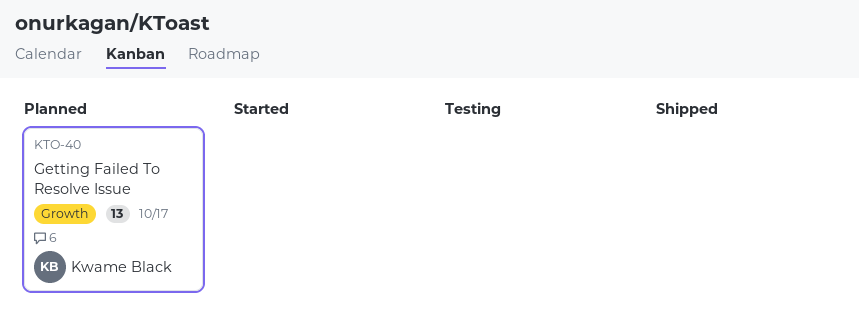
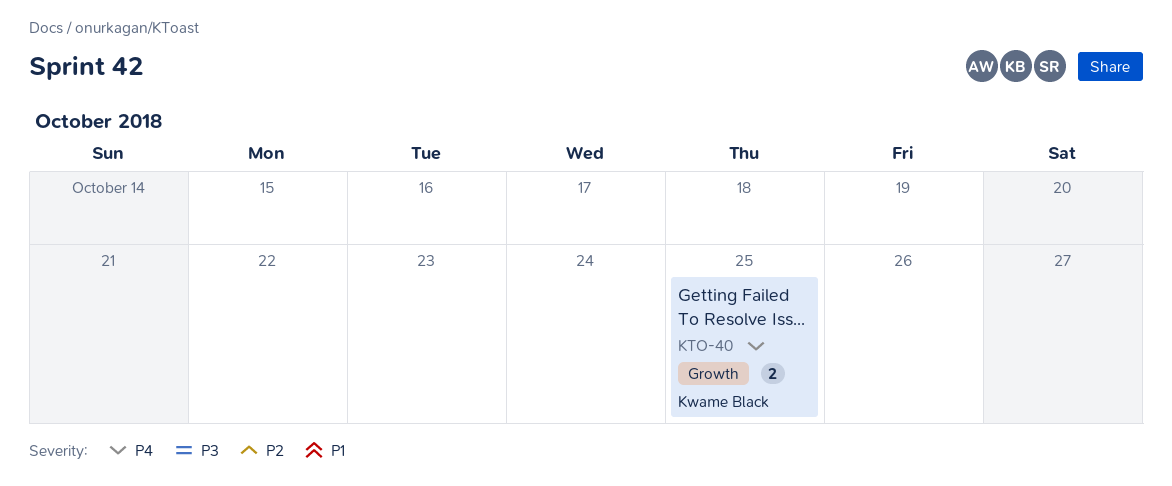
KTO-40, estimate: 13 -> 2
KTO-40, due: Oct 17 -> Oct 25

